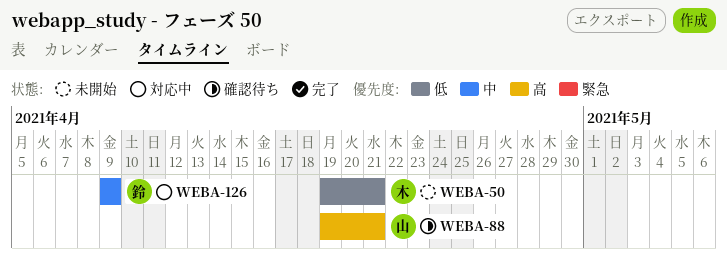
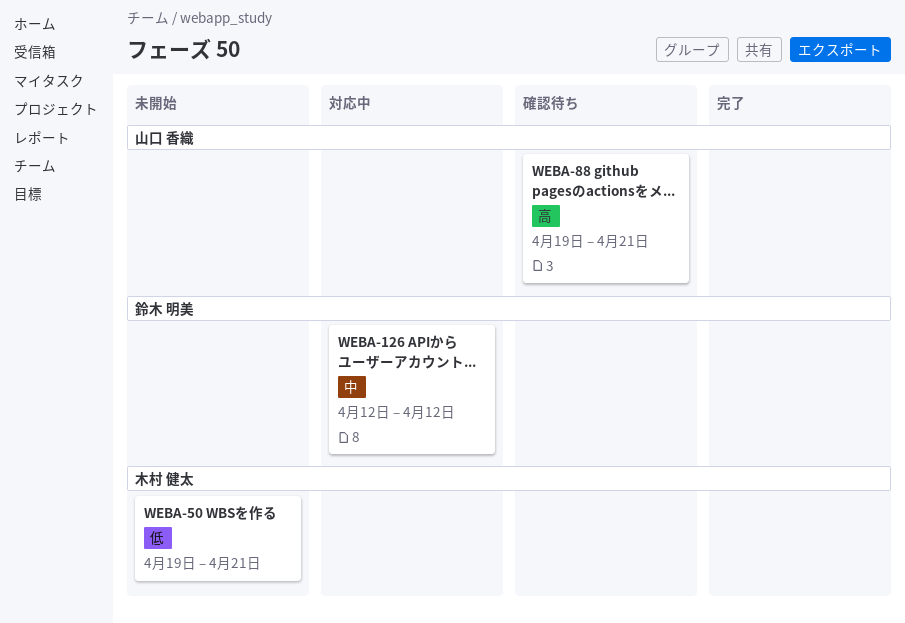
WEBA-126, start: Apr 9 -> Apr 12
WEBA-126, due: Apr 9 -> Apr 12

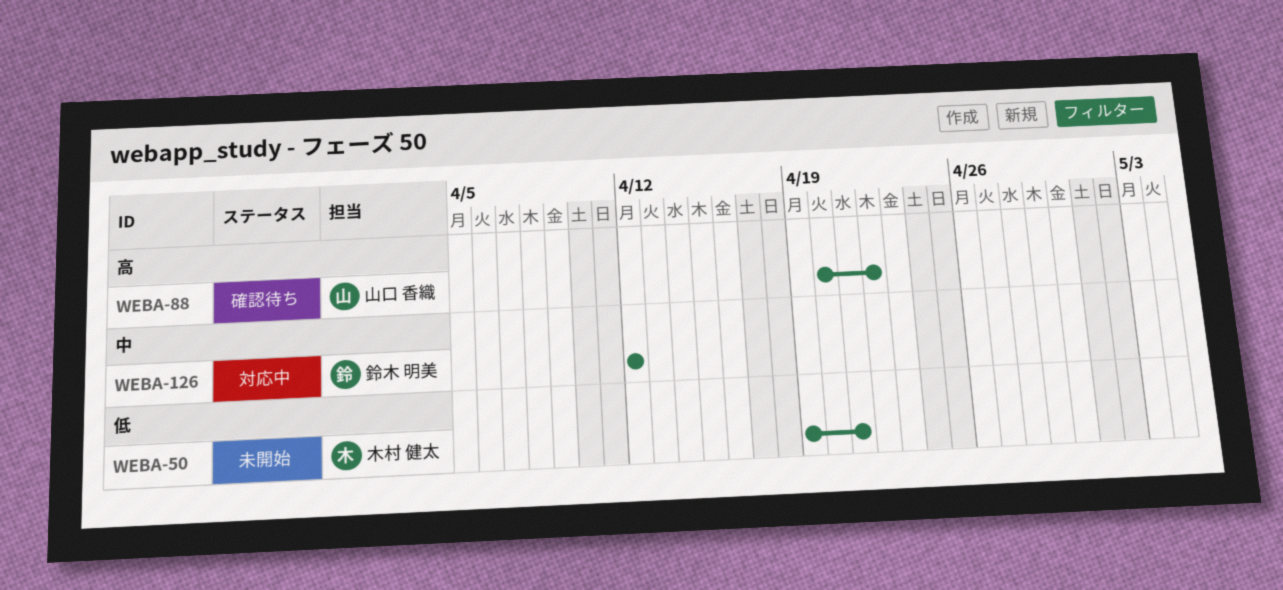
WEBA-88, start: Apr 19 -> Apr 20
WEBA-88, due: Apr 21 -> Apr 22

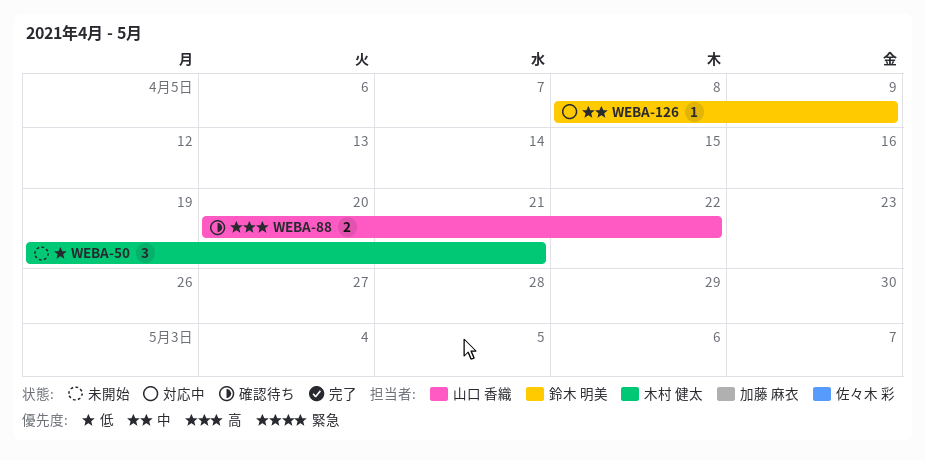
WEBA-126, start: Apr 12 -> Apr 8
WEBA-126, due: Apr 12 -> Apr 9

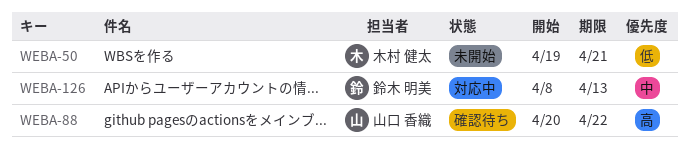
WEBA-126, due: Apr 9 -> Apr 13

